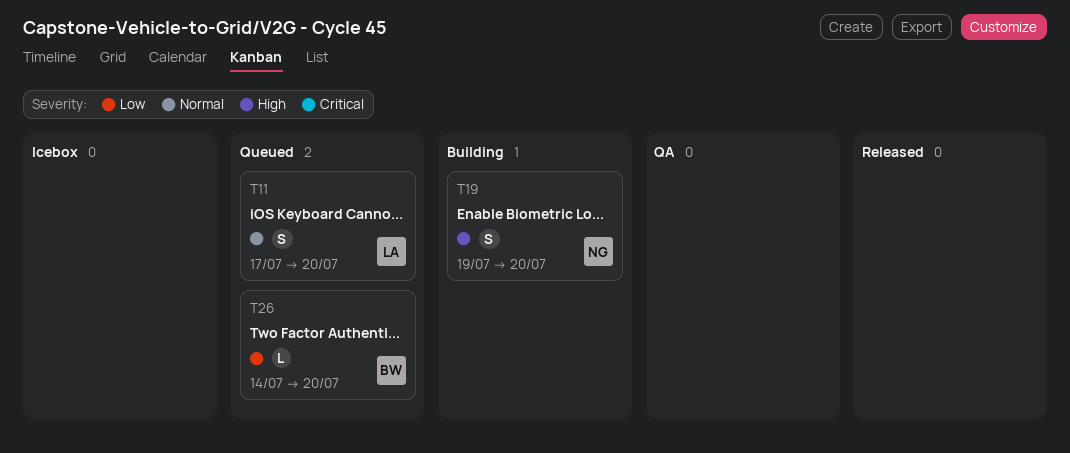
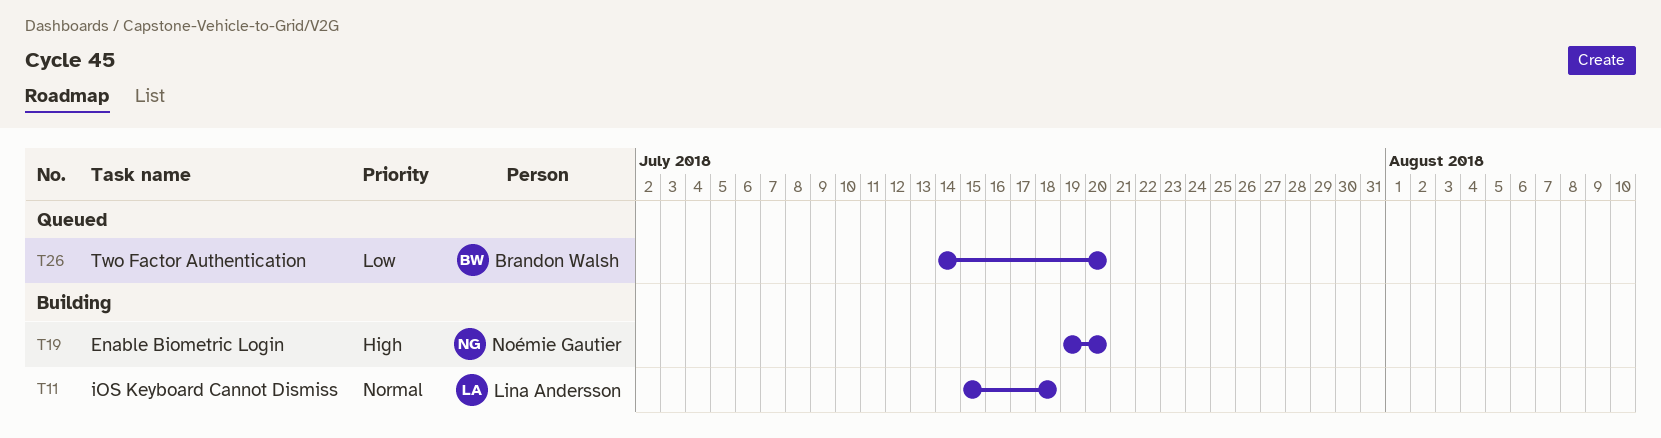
T11, status: Queued -> Building
T11, start: Jul 17 -> Jul 15
T11, due: Jul 20 -> Jul 18

